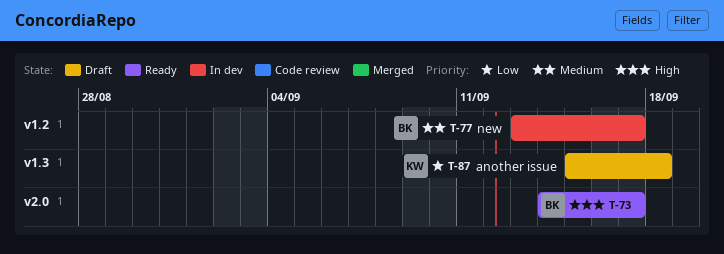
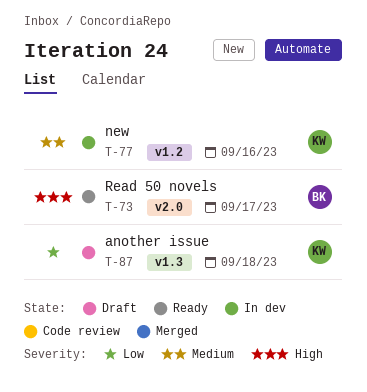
T-77, owner: BK -> KW
T-77, due: Sep 17 -> Sep 16

